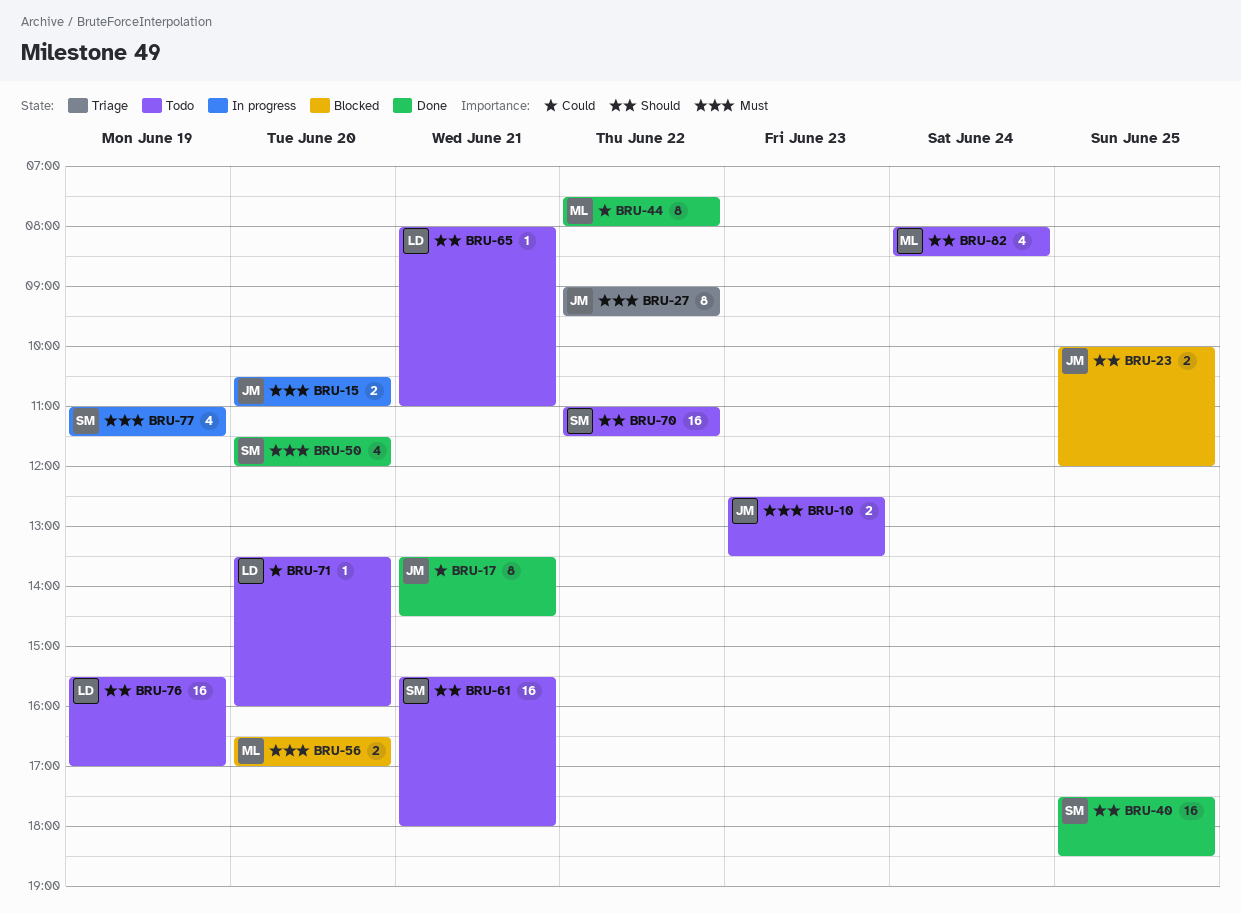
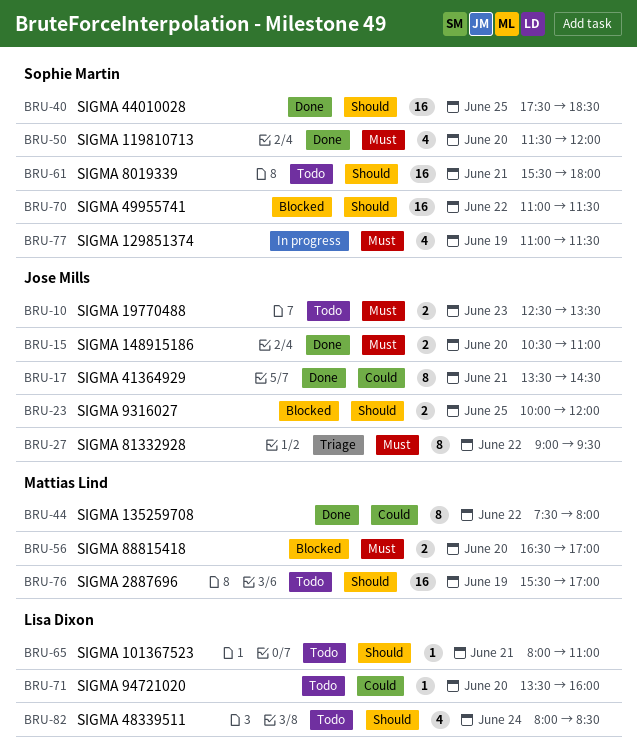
BRU-15, status: In progress -> Done
BRU-70, status: Todo -> Blocked
BRU-76, owner: Lisa Dixon -> Mattias Lind
BRU-82, owner: Mattias Lind -> Lisa Dixon

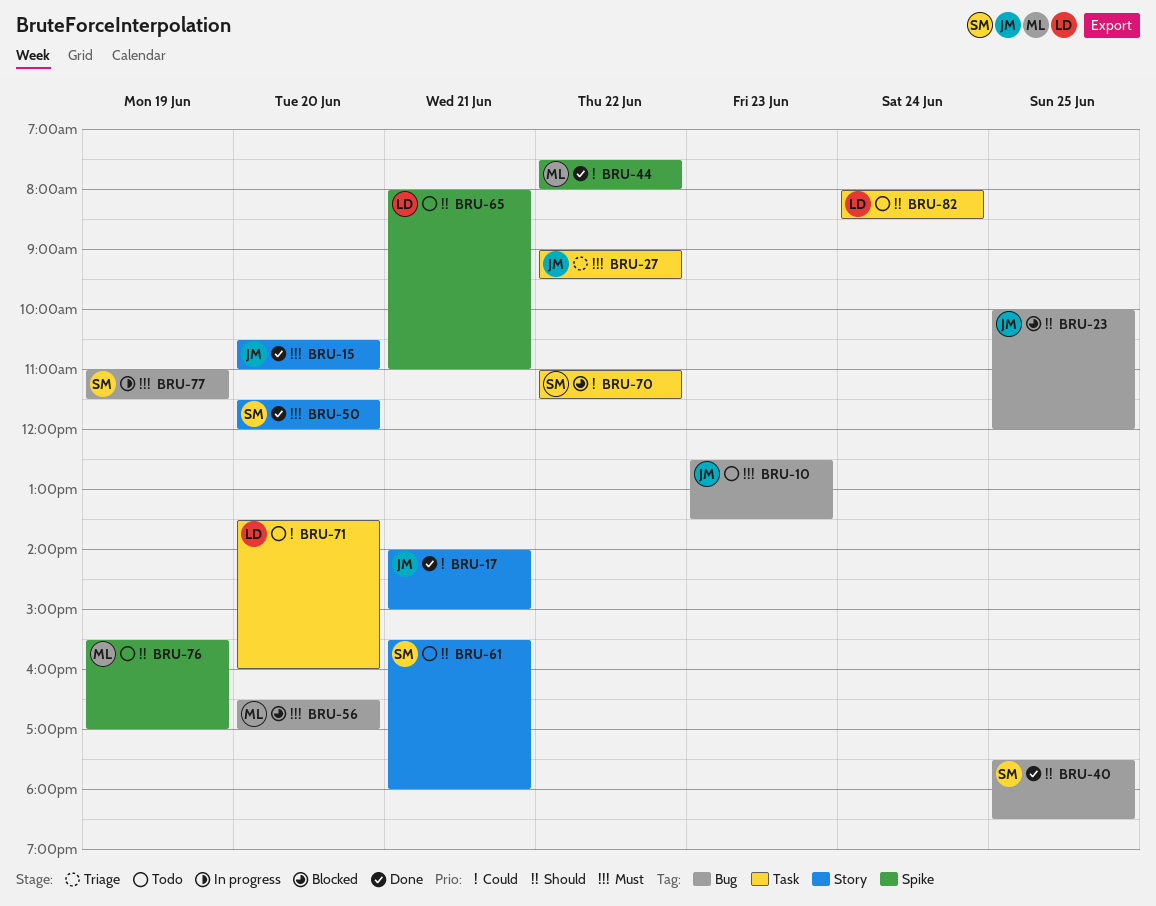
BRU-17, begins: 13:30 -> 14:00
BRU-17, ends: 14:30 -> 15:00
BRU-70, priority: Should -> Could

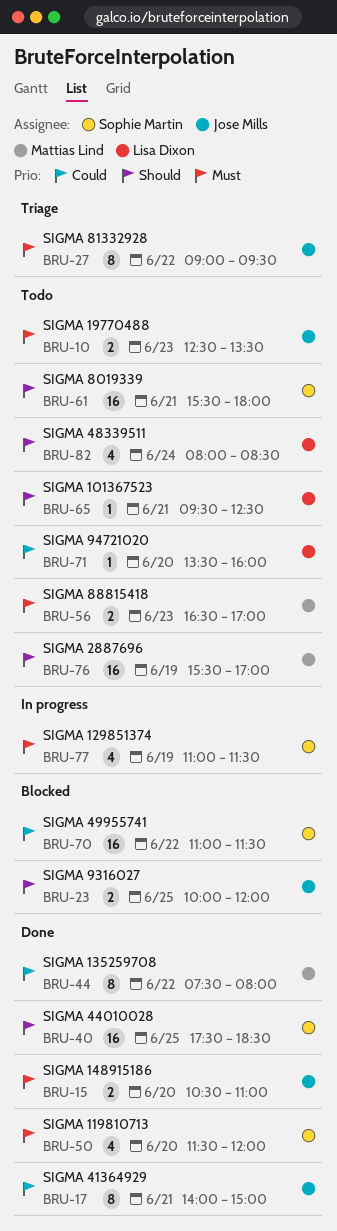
BRU-56, status: Blocked -> Todo
BRU-56, day: Jun 20 -> Jun 23
BRU-65, begins: 08:00 -> 09:30
BRU-65, ends: 11:00 -> 12:30

